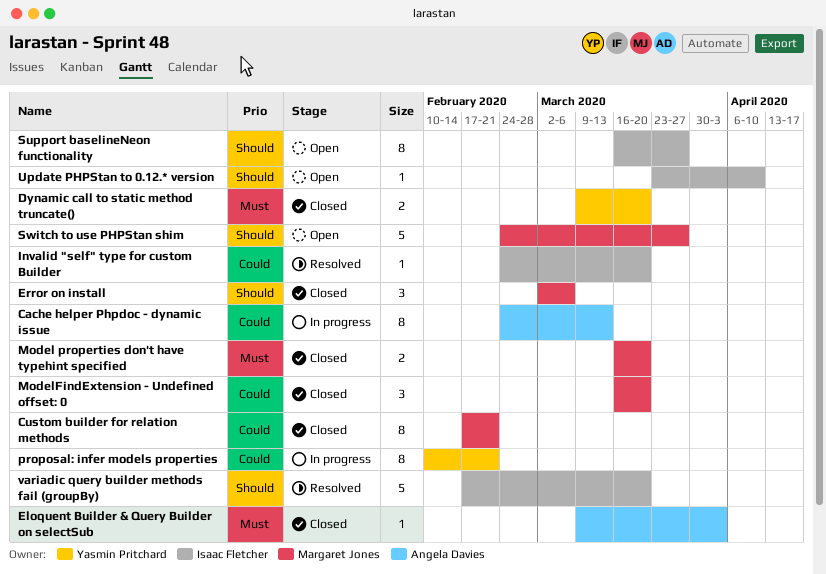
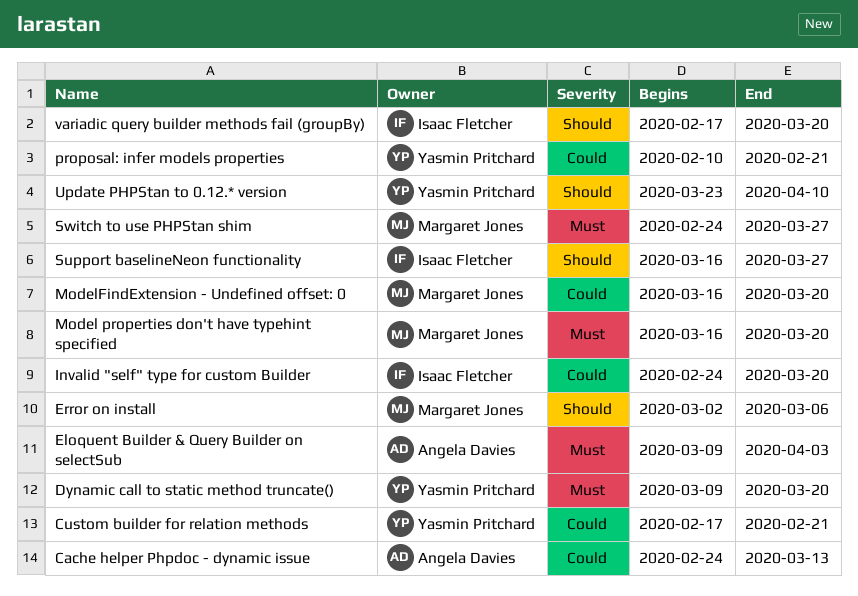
Custom builder for relation methods, owner: Margaret Jones -> Yasmin Pritchard
Switch to use PHPStan shim, priority: Should -> Must
Update PHPStan to 0.12.* version, owner: Isaac Fletcher -> Yasmin Pritchard

